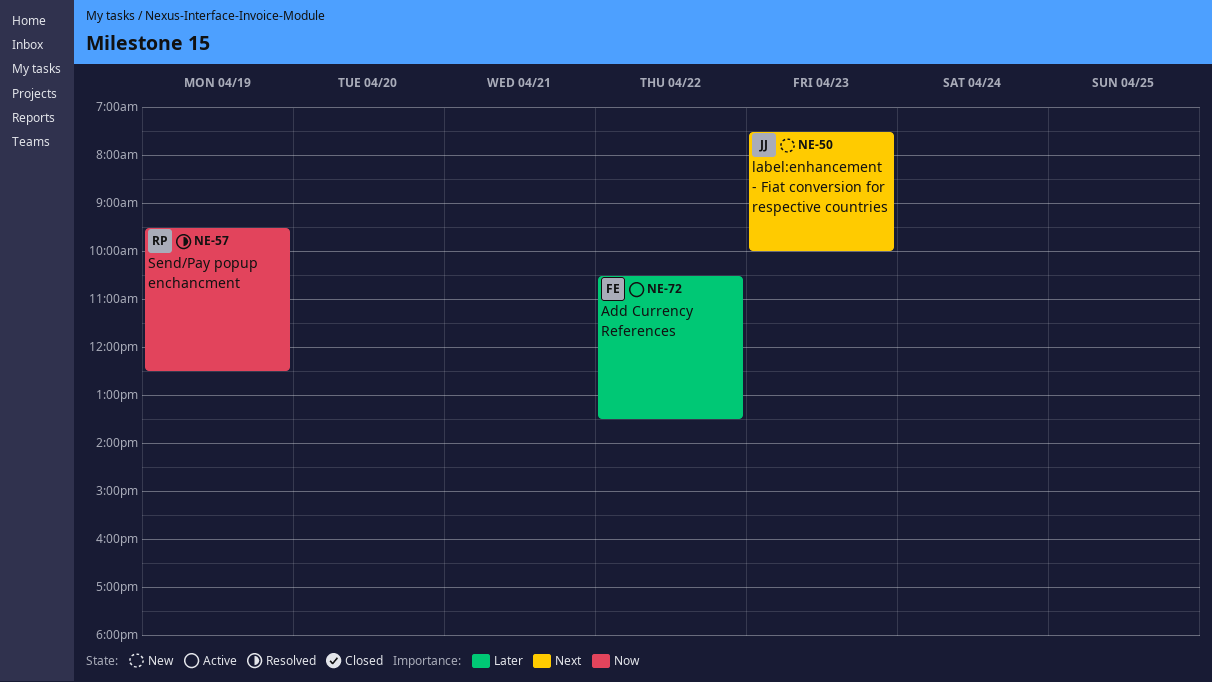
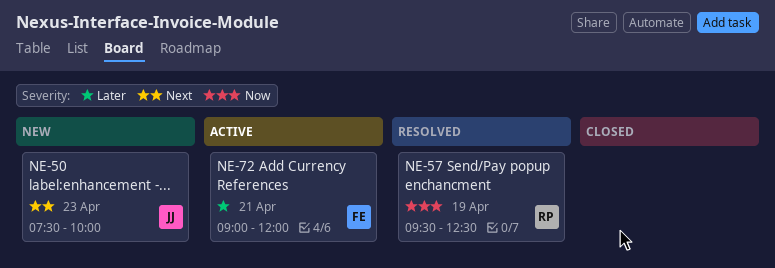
NE-72, day: Apr 22 -> Apr 21
NE-72, begins: 10:30 -> 09:00
NE-72, ends: 13:30 -> 12:00

